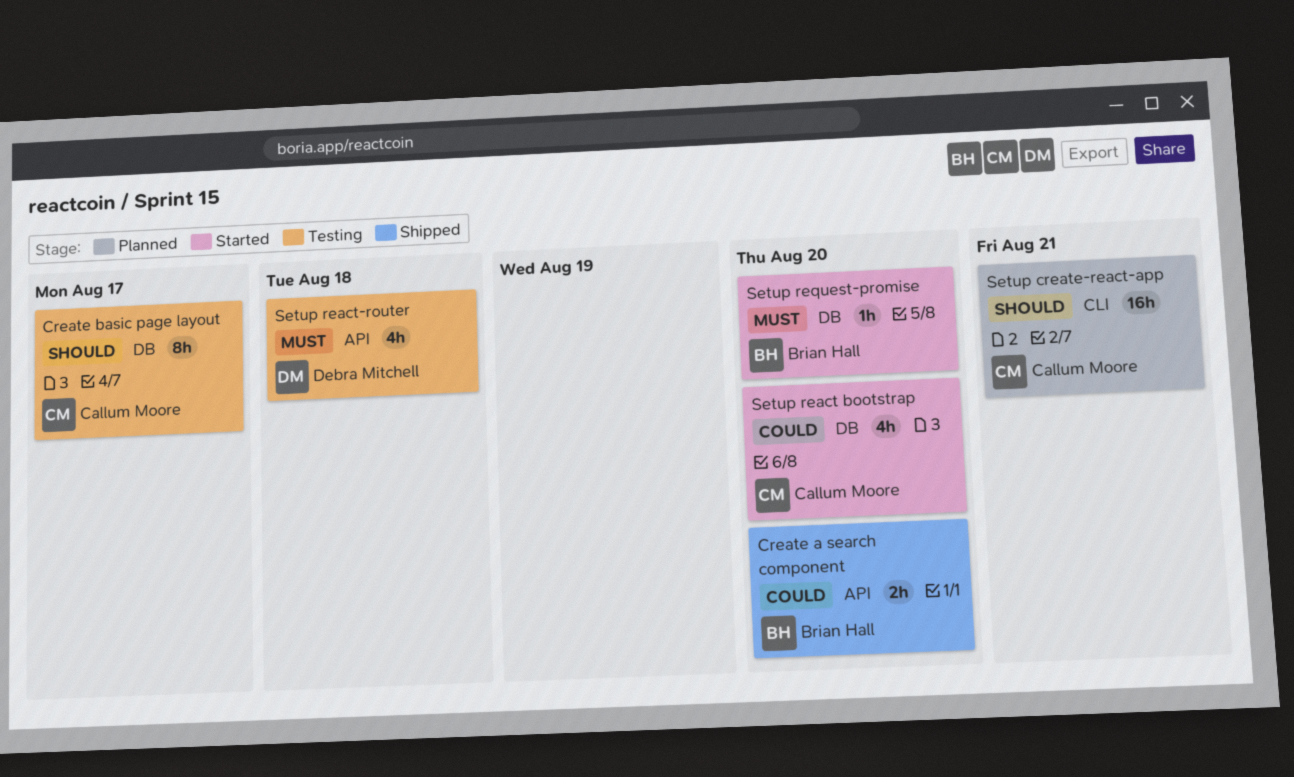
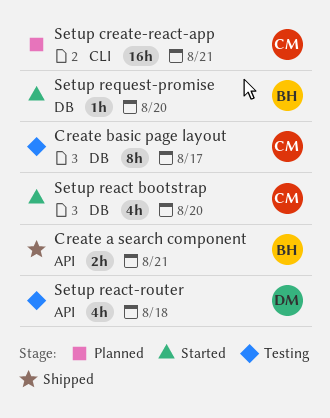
Create a search component, due: Aug 20 -> Aug 21

